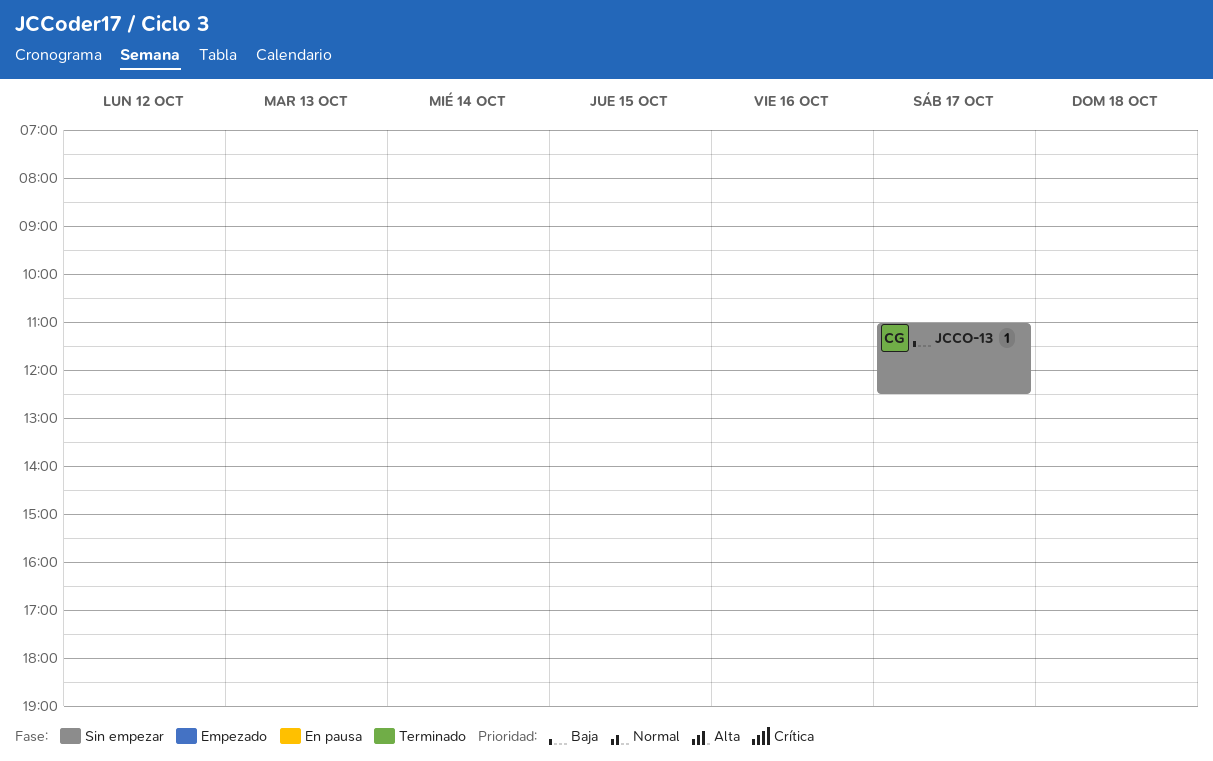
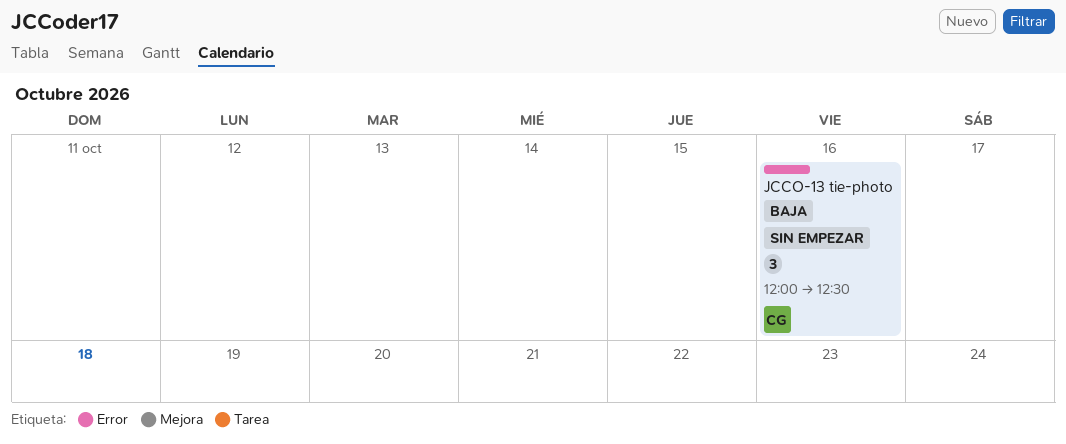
JCCO-13, estimate: 1 -> 3
JCCO-13, day: Oct 17 -> Oct 16
JCCO-13, begins: 11:00 -> 12:00

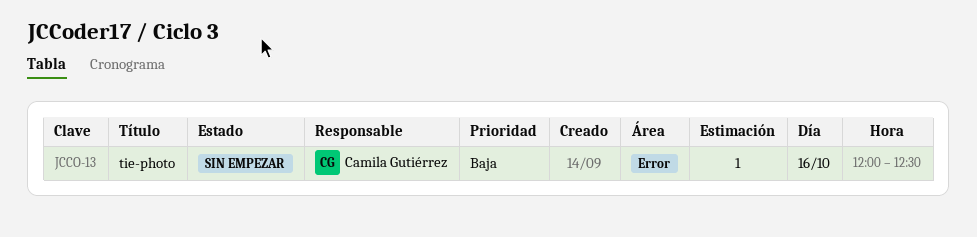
JCCO-13, estimate: 3 -> 1

